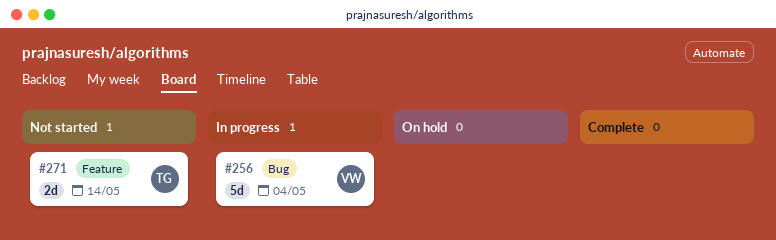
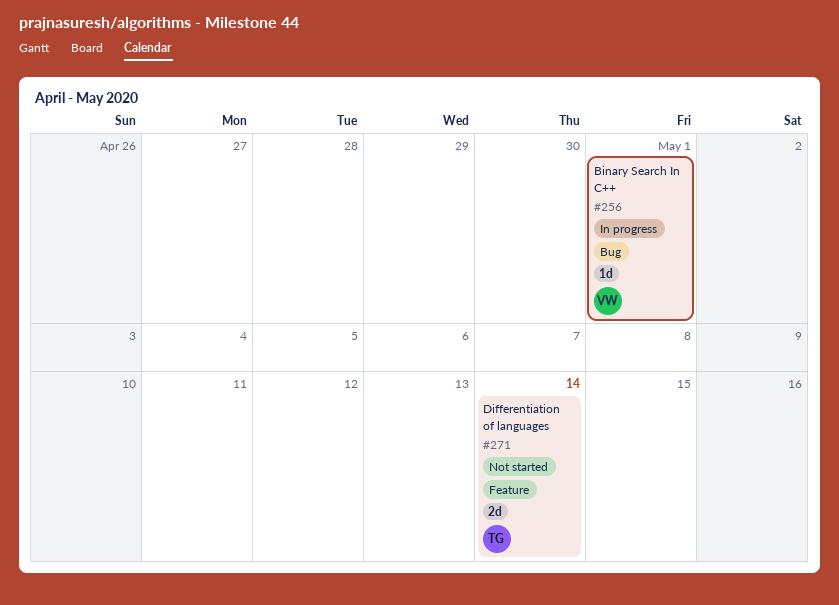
#256, estimate: 5d -> 1d
#256, due: May 4 -> May 1

